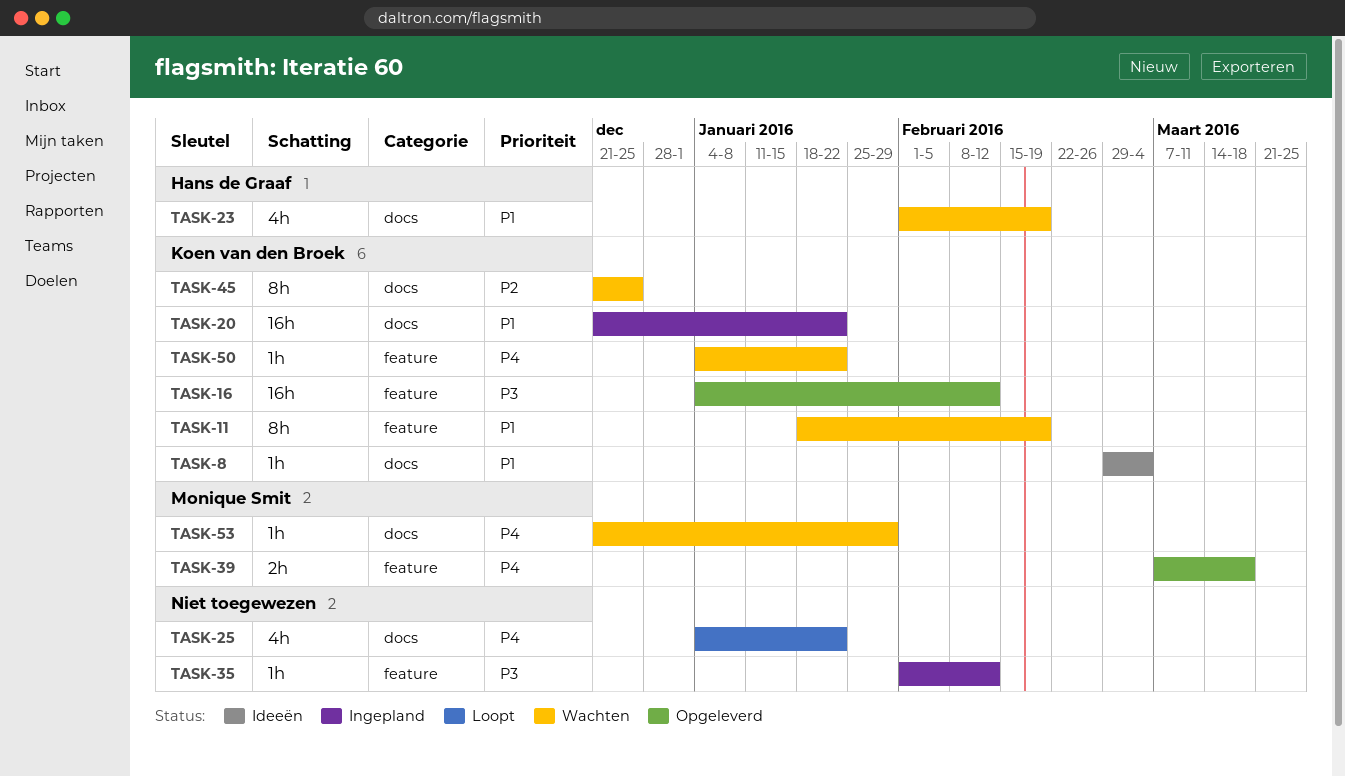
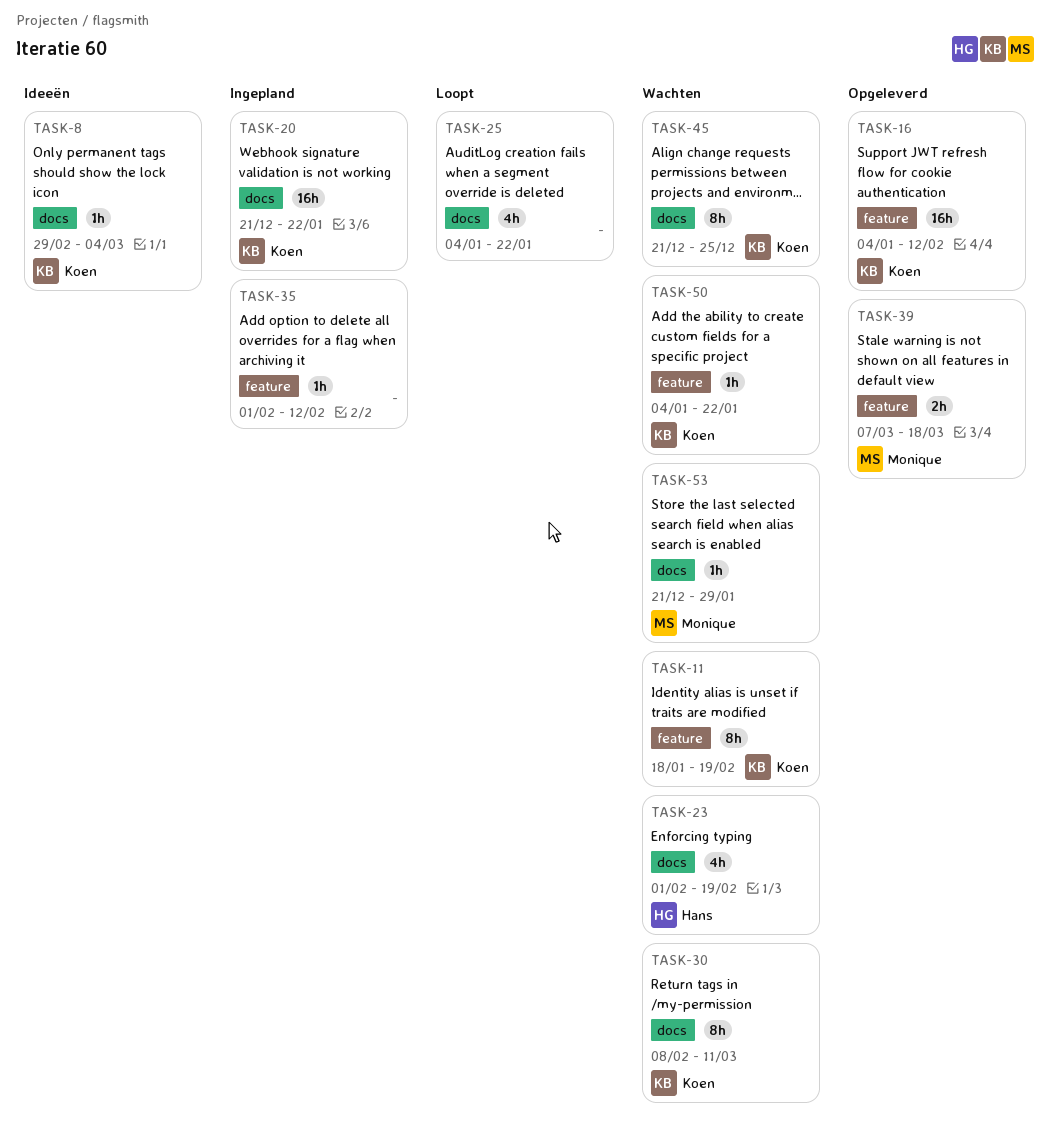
TASK-30: none -> present

